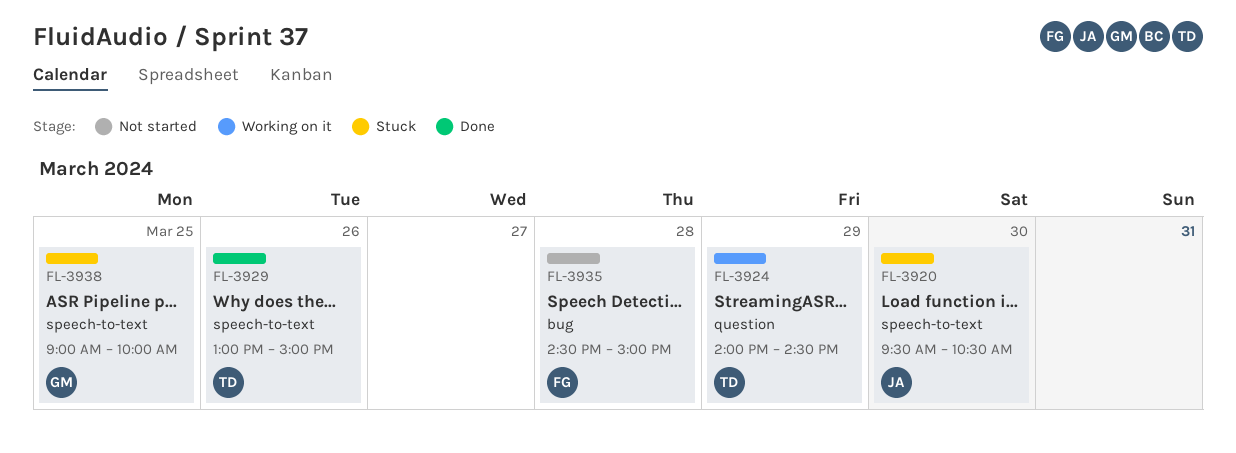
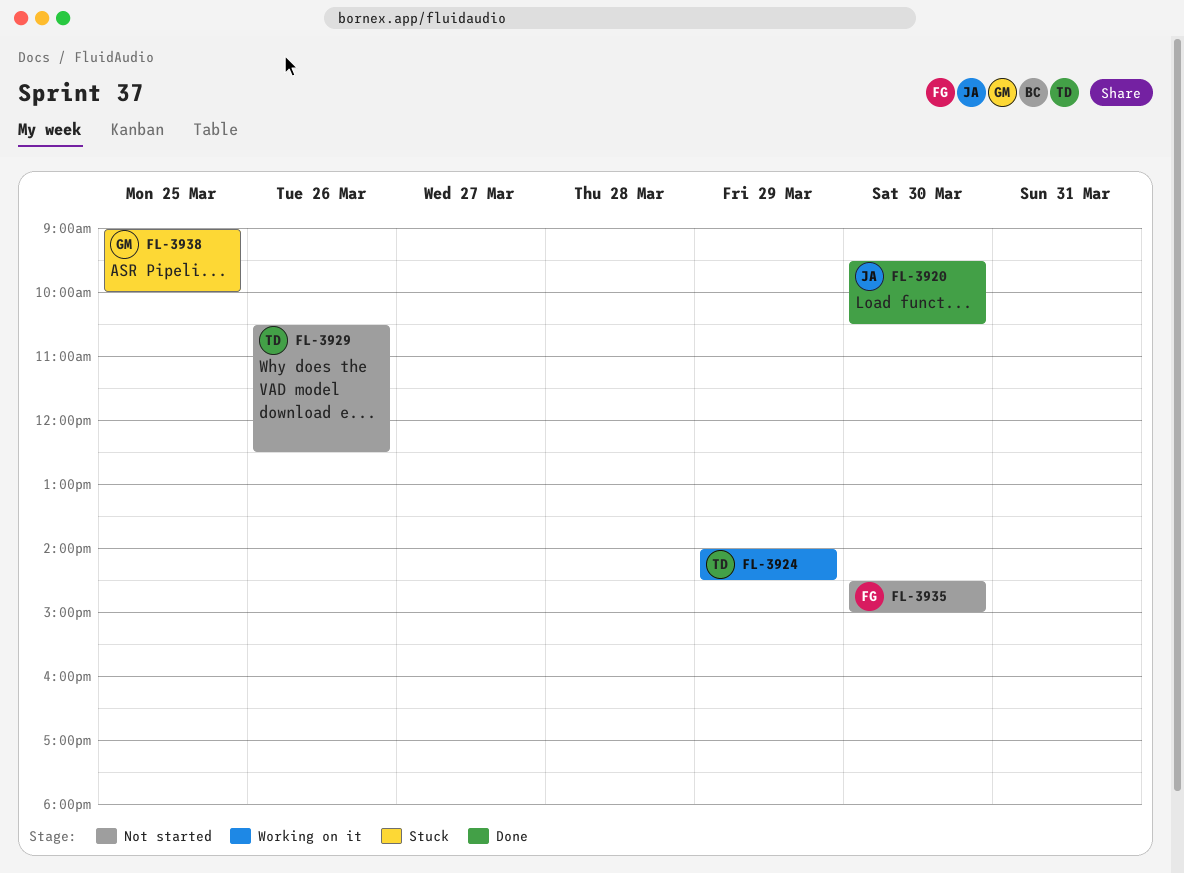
FL-3920, status: Stuck -> Done
FL-3929, status: Done -> Not started
FL-3929, begins: 13:00 -> 10:30
FL-3929, ends: 15:00 -> 12:30
FL-3935, day: Mar 28 -> Mar 30

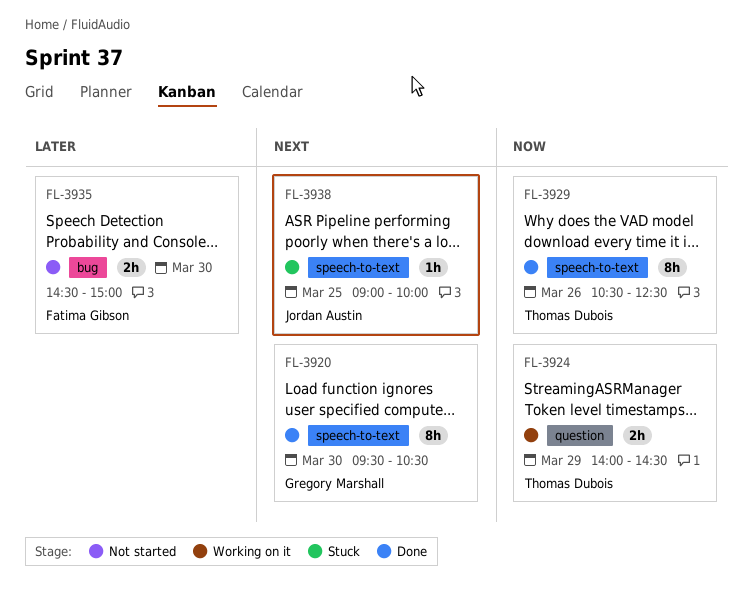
FL-3920, owner: Jordan Austin -> Gregory Marshall
FL-3929, status: Not started -> Done
FL-3938, owner: Gregory Marshall -> Jordan Austin

